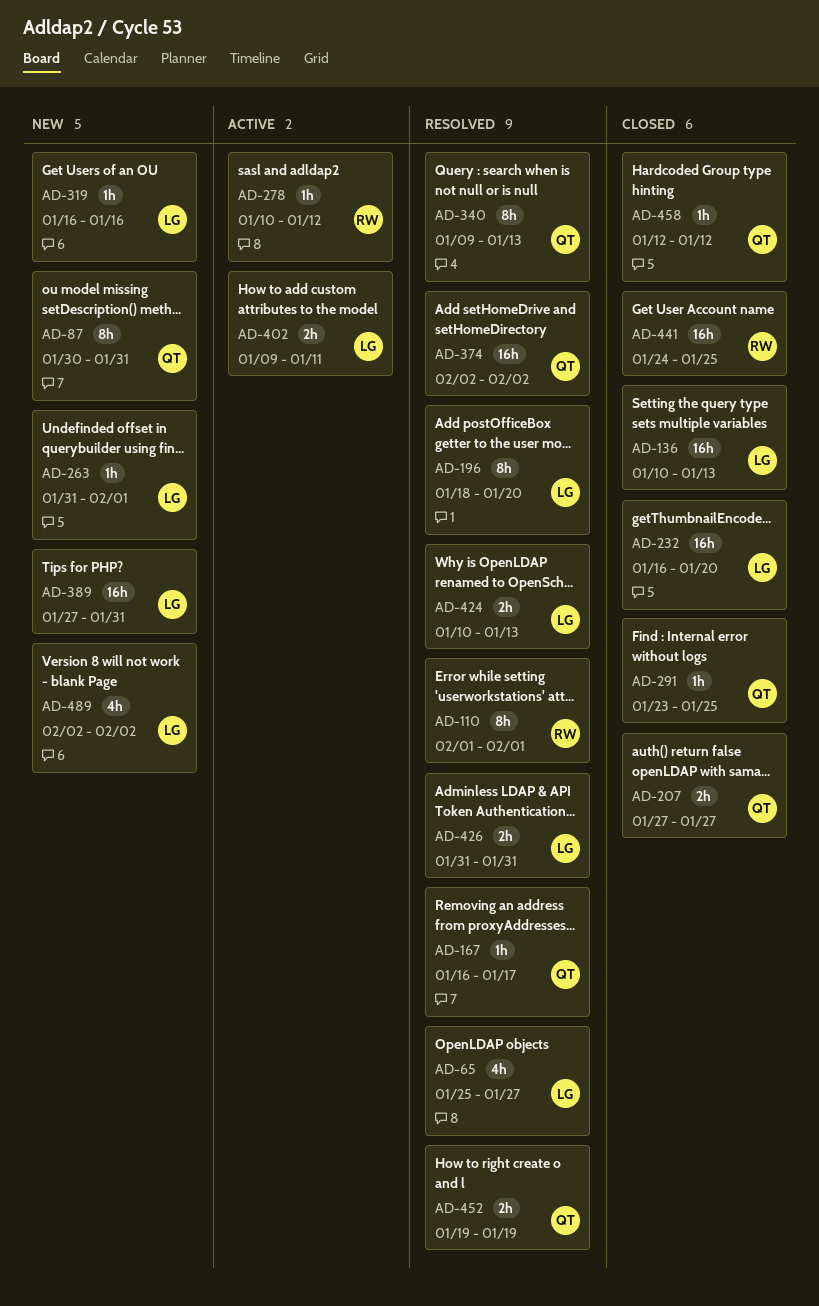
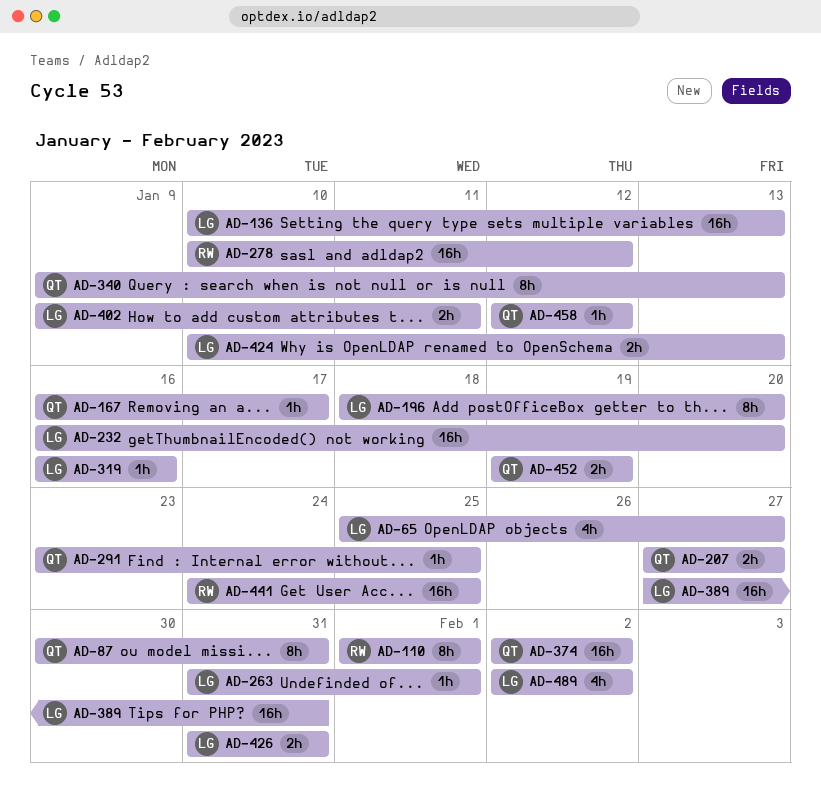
AD-278, estimate: 1h -> 16h

